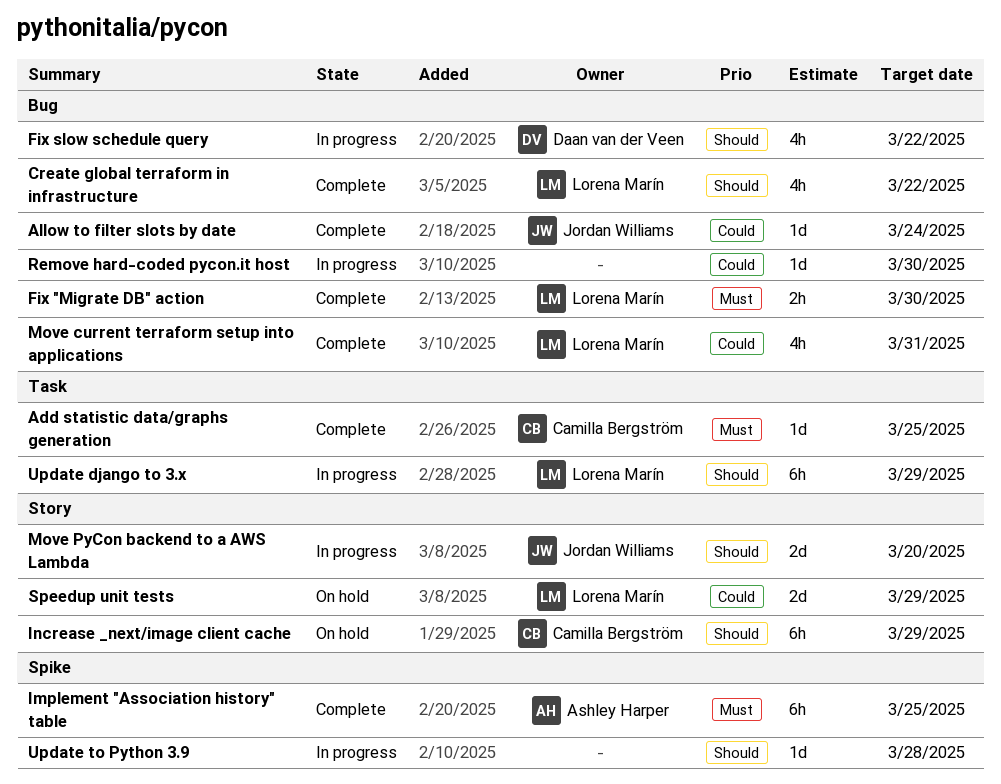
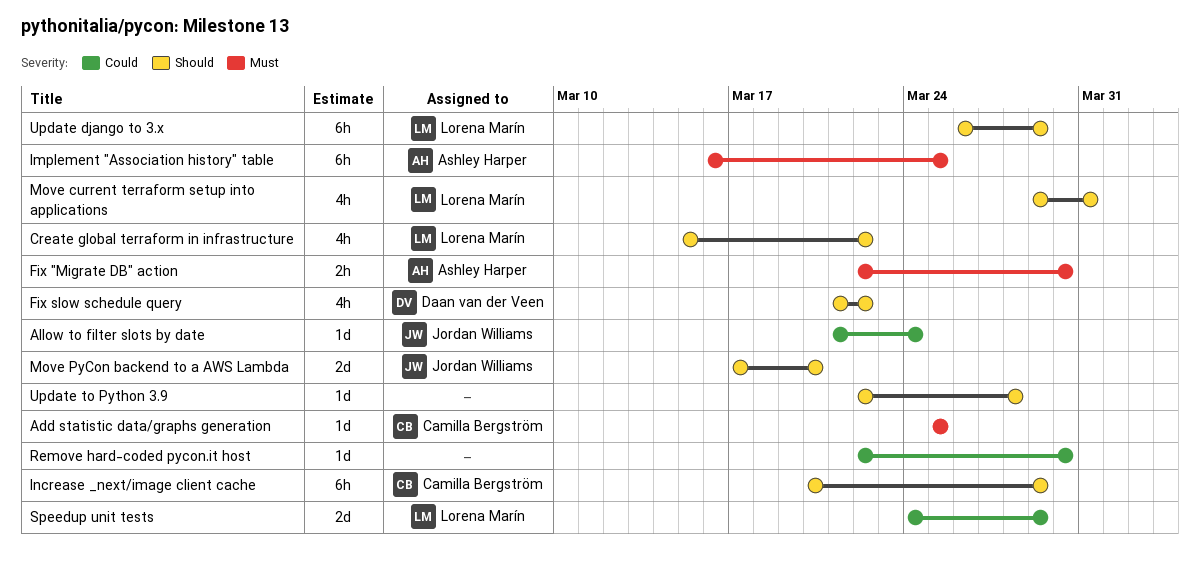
Fix "Migrate DB" action, owner: Lorena Marín -> Ashley Harper
Move current terraform setup into applications, priority: Could -> Should

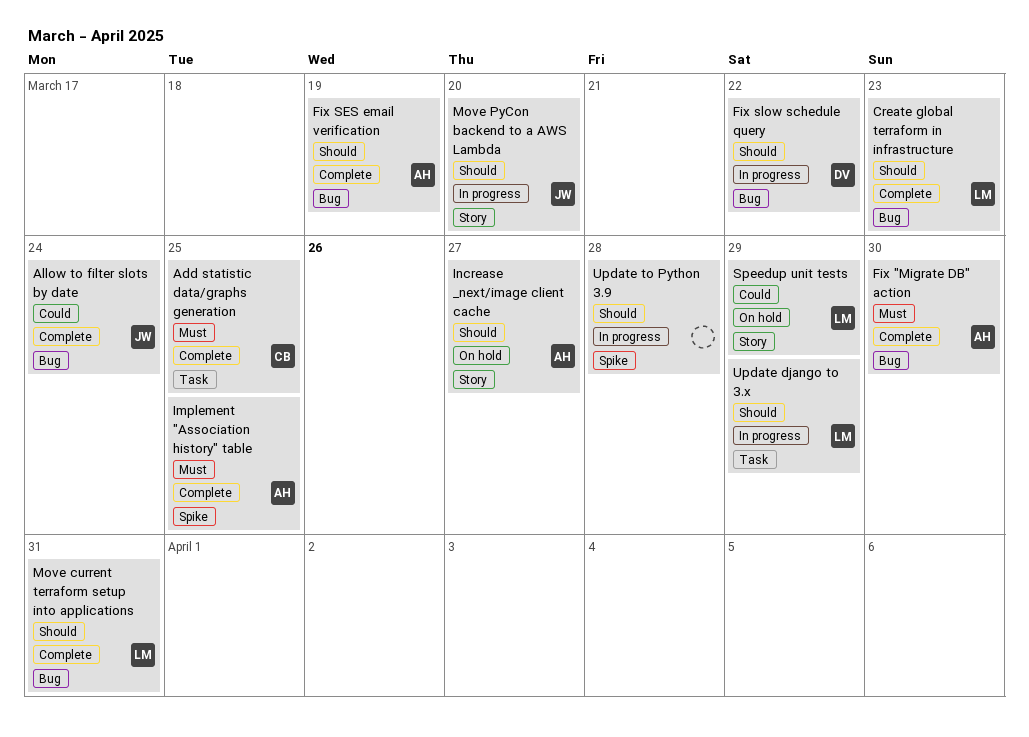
Create global terraform in infrastructure, due: Mar 22 -> Mar 23
Fix SES email verification: none -> present
Increase _next/image client cache, owner: Camilla Bergström -> Ashley Harper
Increase _next/image client cache, due: Mar 29 -> Mar 27
Remove hard-coded pycon.it host: present -> none

